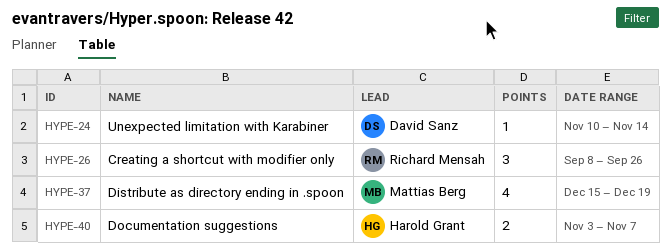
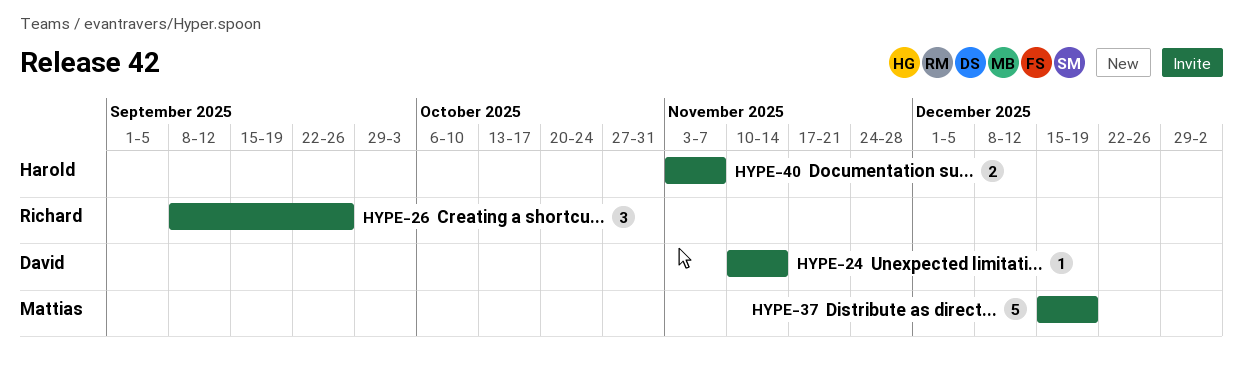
HYPE-37, estimate: 4 -> 5

